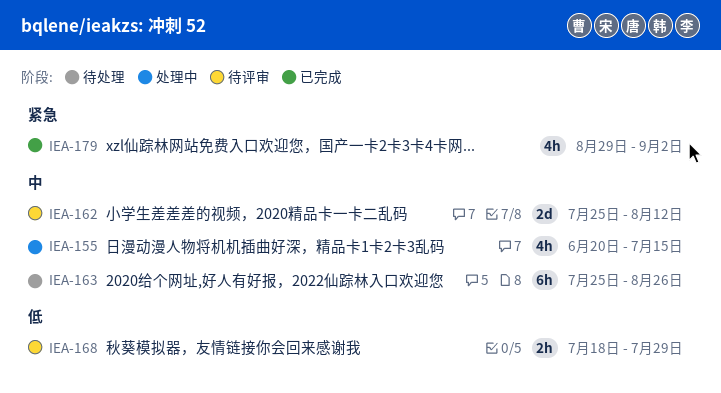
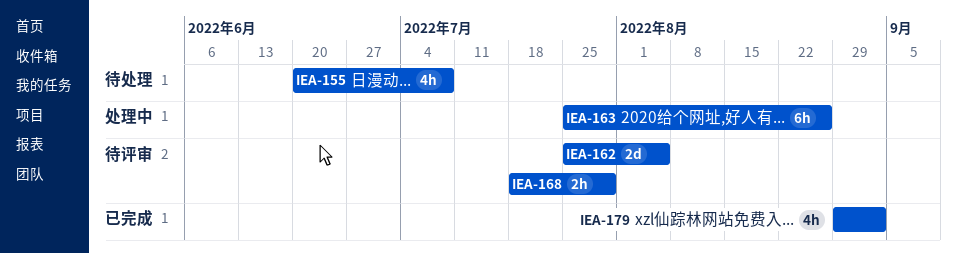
IEA-155, status: 处理中 -> 待处理
IEA-155, due: Jul 15 -> Jul 8
IEA-162, due: Aug 12 -> Aug 5
IEA-163, status: 待处理 -> 处理中

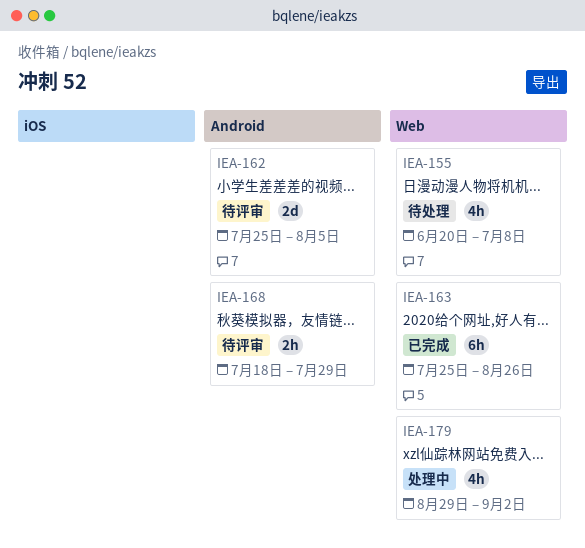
IEA-163, status: 处理中 -> 已完成
IEA-179, status: 已完成 -> 处理中

